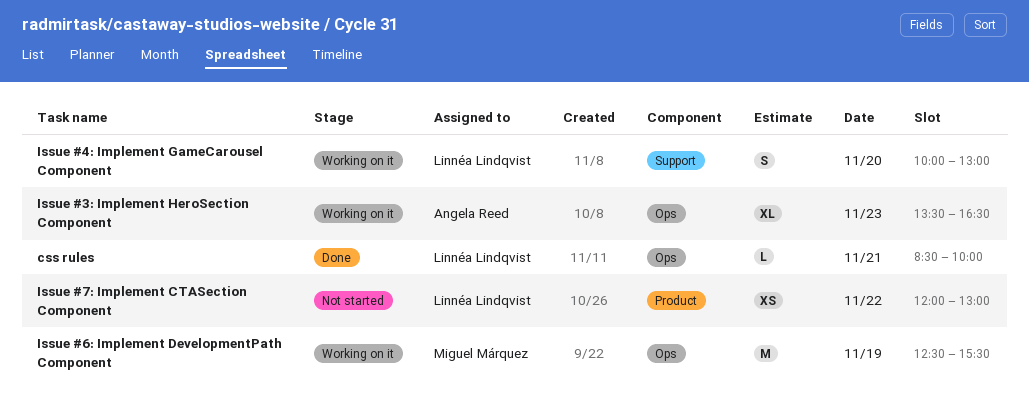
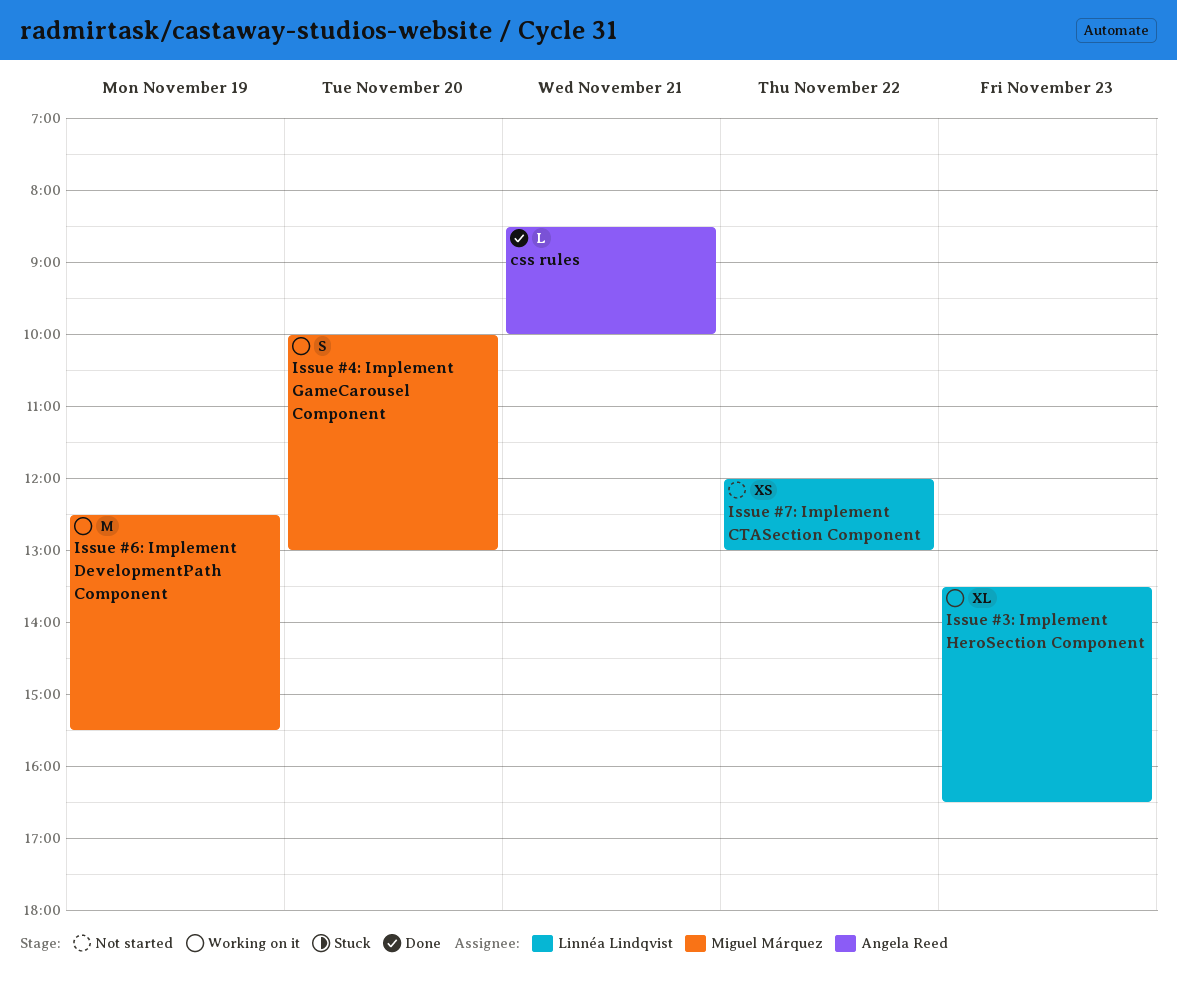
css rules, owner: Linnéa Lindqvist -> Angela Reed
Issue #3: Implement HeroSection Component, owner: Angela Reed -> Linnéa Lindqvist
Issue #4: Implement GameCarousel Component, owner: Linnéa Lindqvist -> Miguel Márquez

